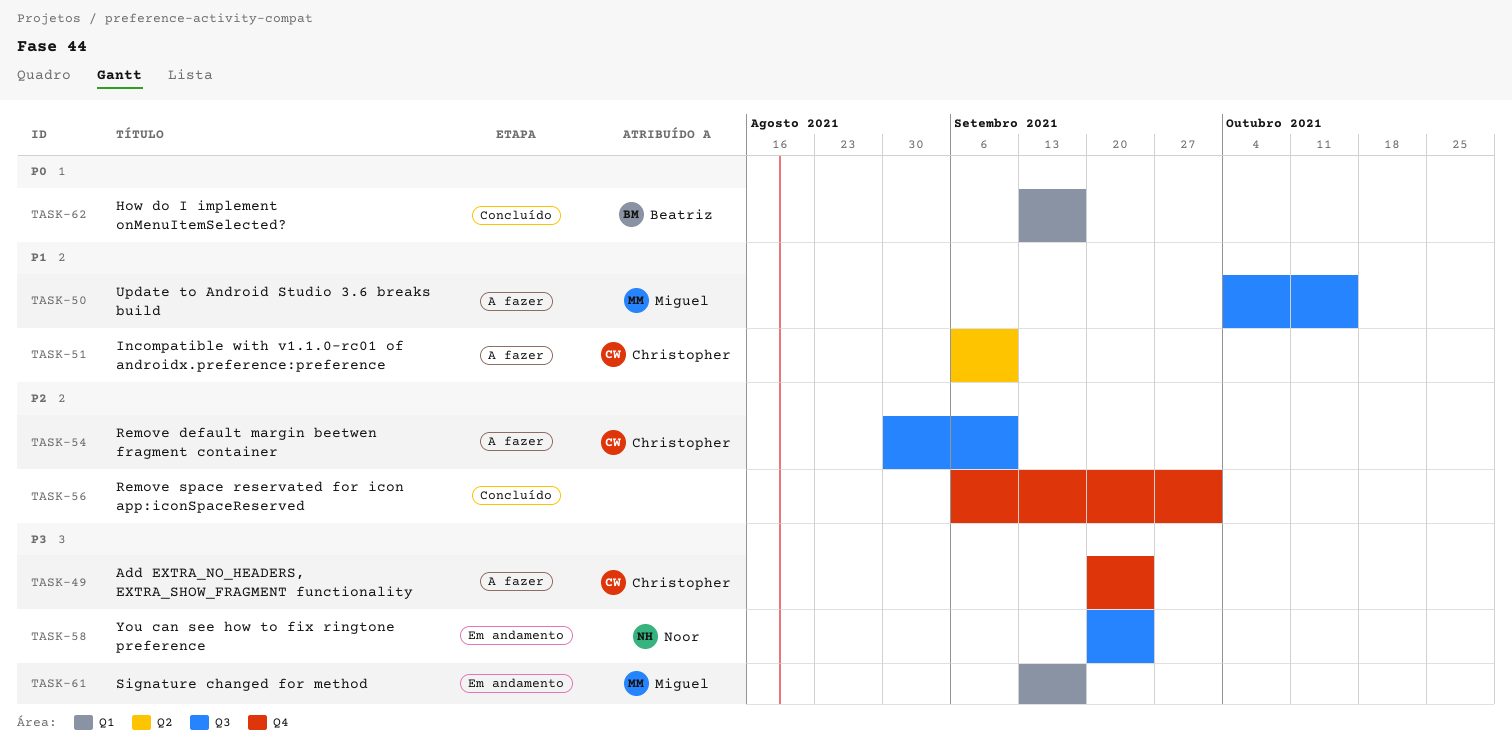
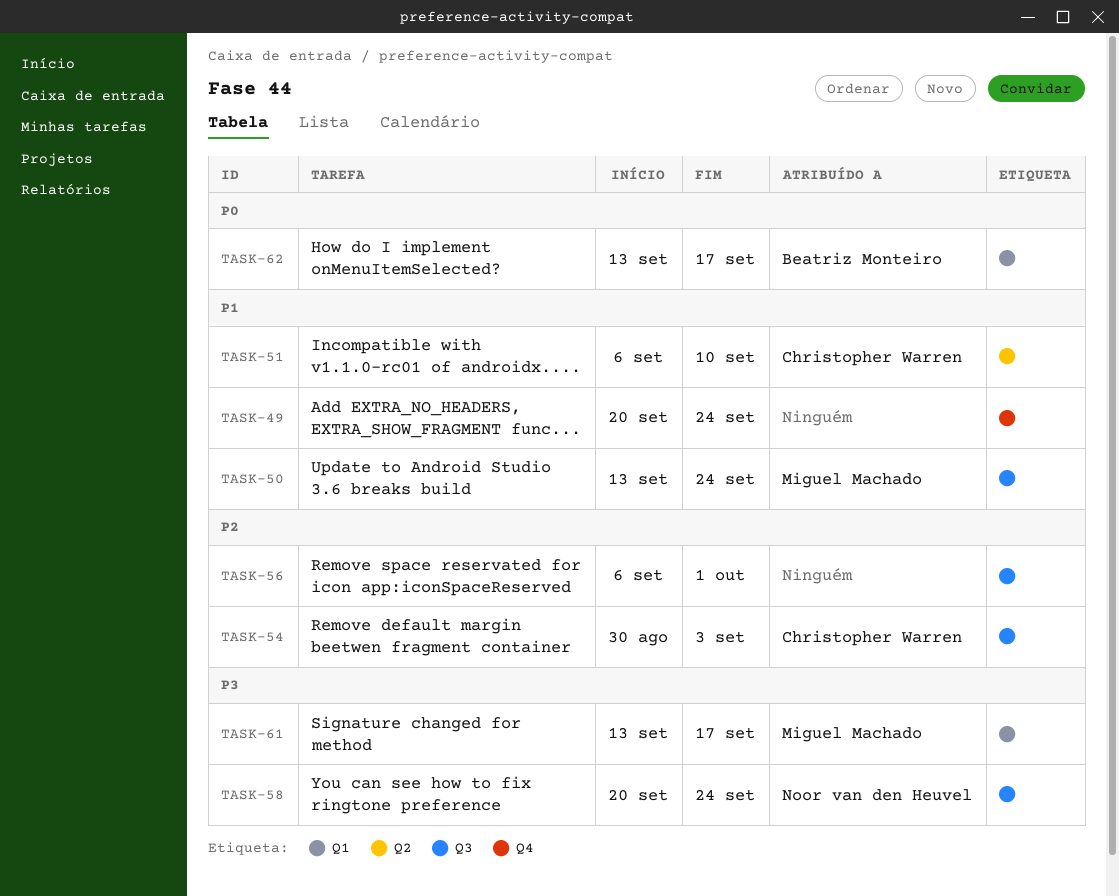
TASK-49, owner: Christopher Warren -> none
TASK-49, priority: P3 -> P1
TASK-50, start: Oct 4 -> Sep 13
TASK-50, due: Oct 15 -> Sep 24
TASK-54, due: Sep 10 -> Sep 3
TASK-56, label: Q4 -> Q3

